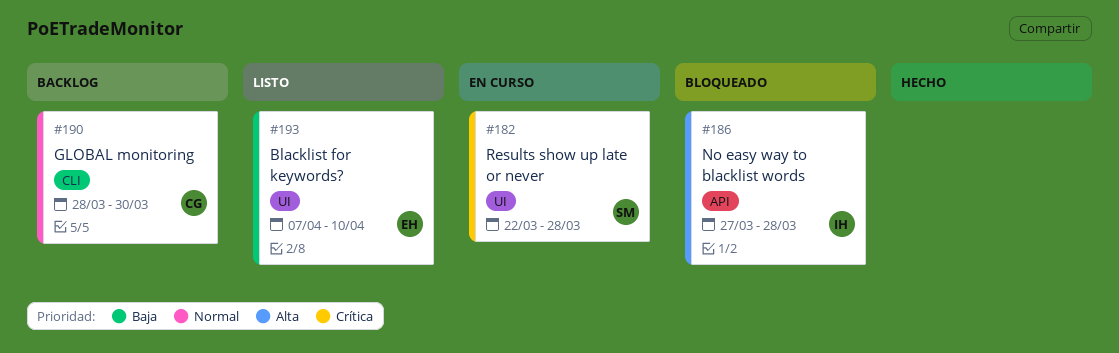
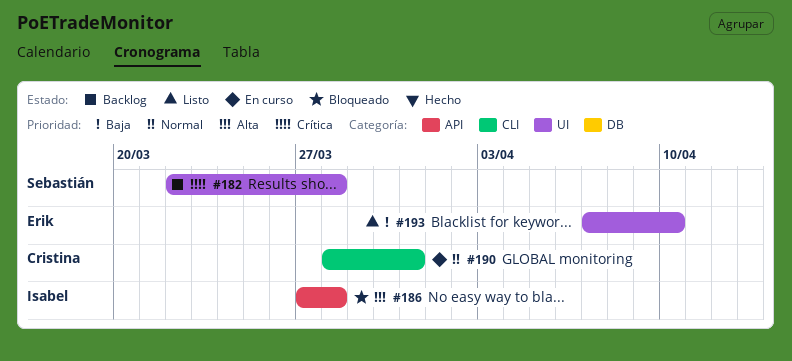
#182, status: En curso -> Backlog
#190, status: Backlog -> En curso
#190, due: Mar 30 -> Mar 31

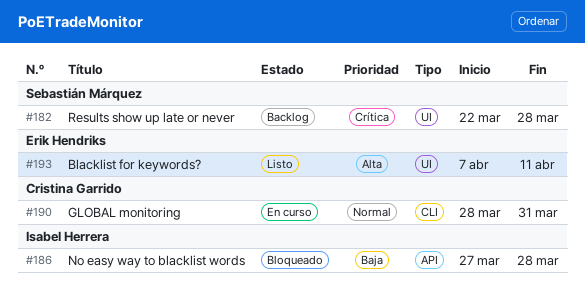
#186, priority: Alta -> Baja
#193, priority: Baja -> Alta
#193, due: Apr 10 -> Apr 11

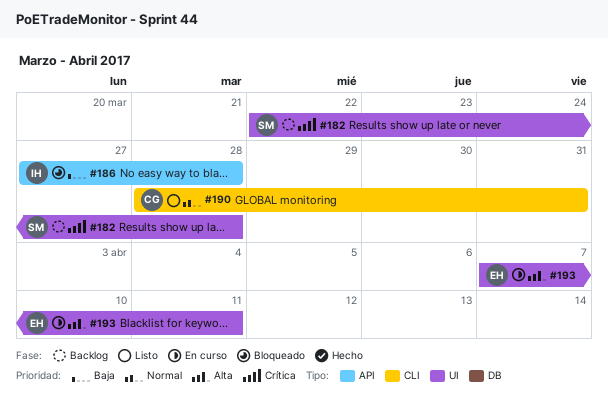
#190, status: En curso -> Listo
#193, status: Listo -> En curso

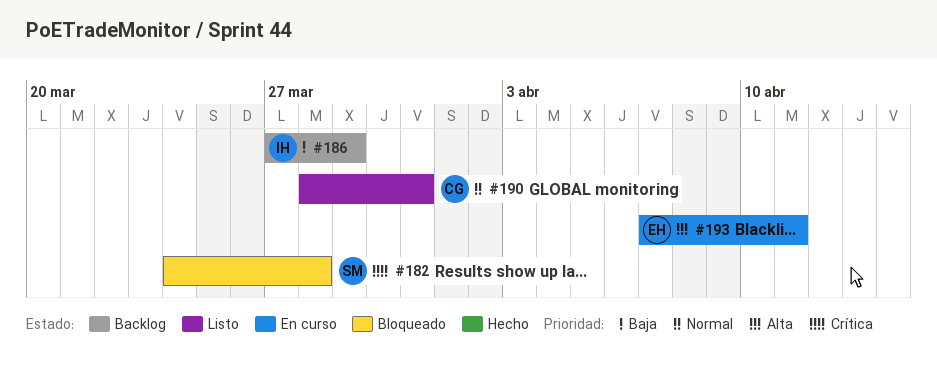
#182, status: Backlog -> Bloqueado
#182, start: Mar 22 -> Mar 24
#186, status: Bloqueado -> Backlog
#186, due: Mar 28 -> Mar 29

